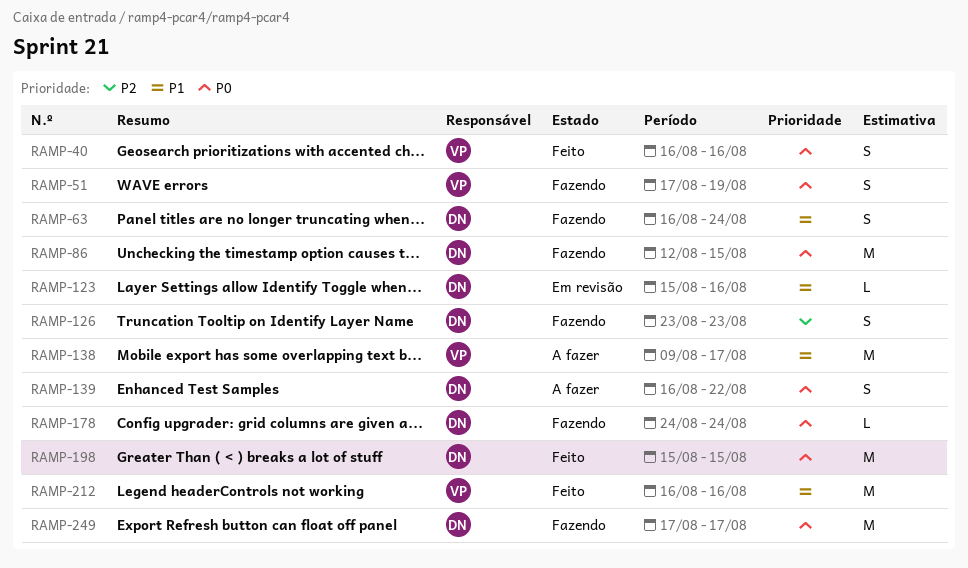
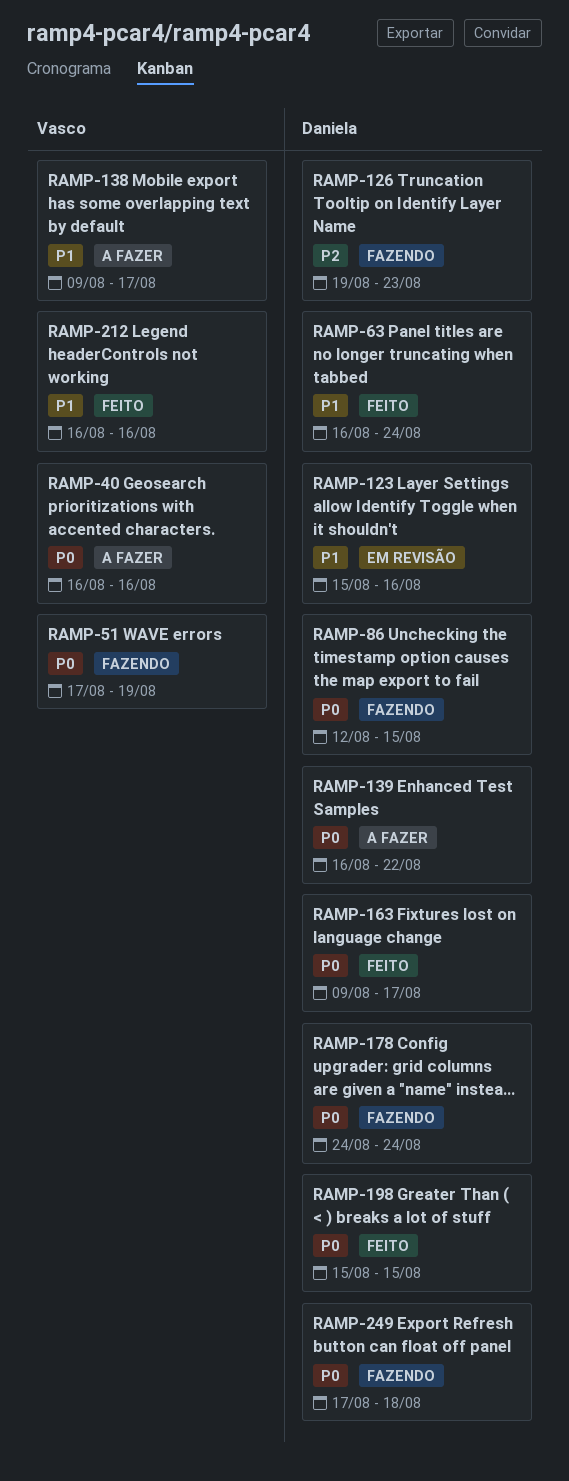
RAMP-40, status: Feito -> A fazer
RAMP-63, status: Fazendo -> Feito
RAMP-126, start: Aug 23 -> Aug 19
RAMP-163: none -> present
RAMP-249, due: Aug 17 -> Aug 18

